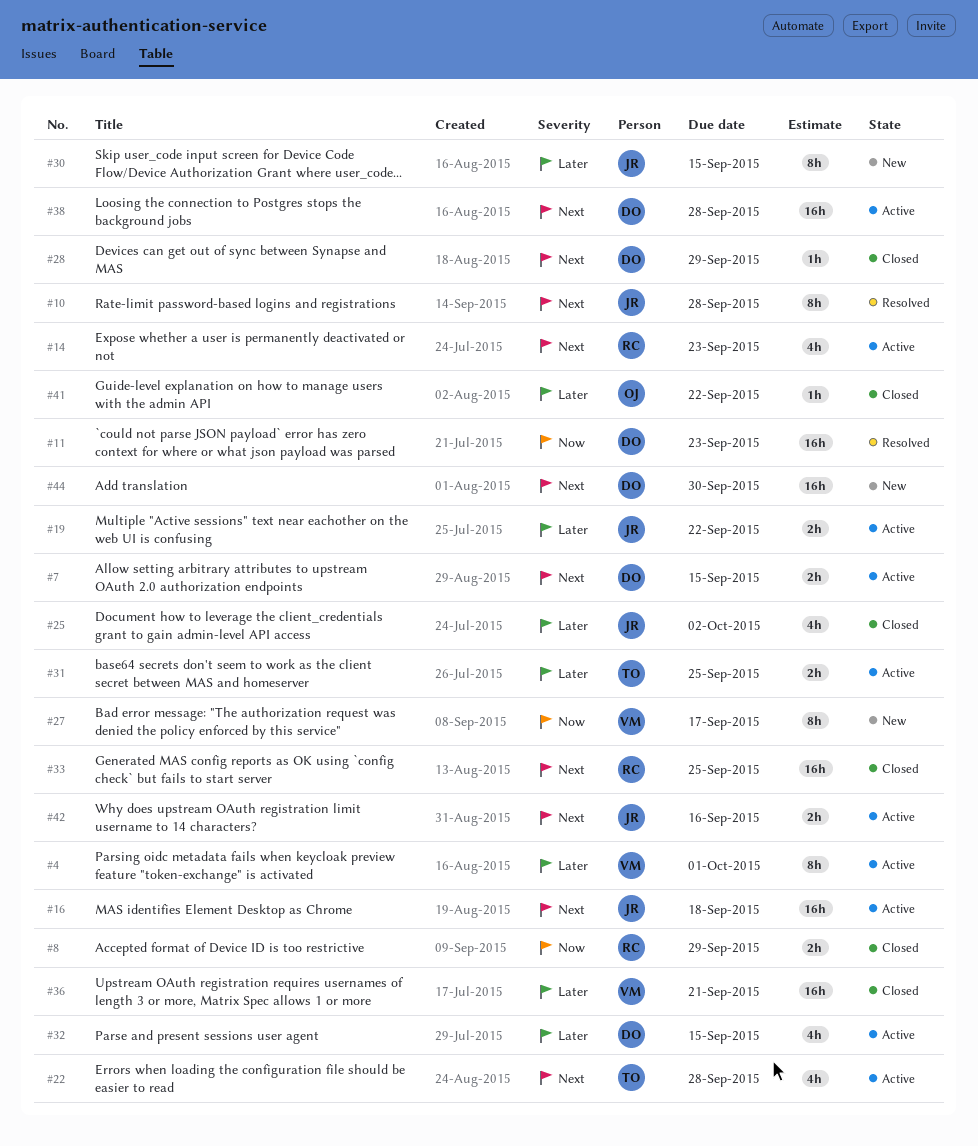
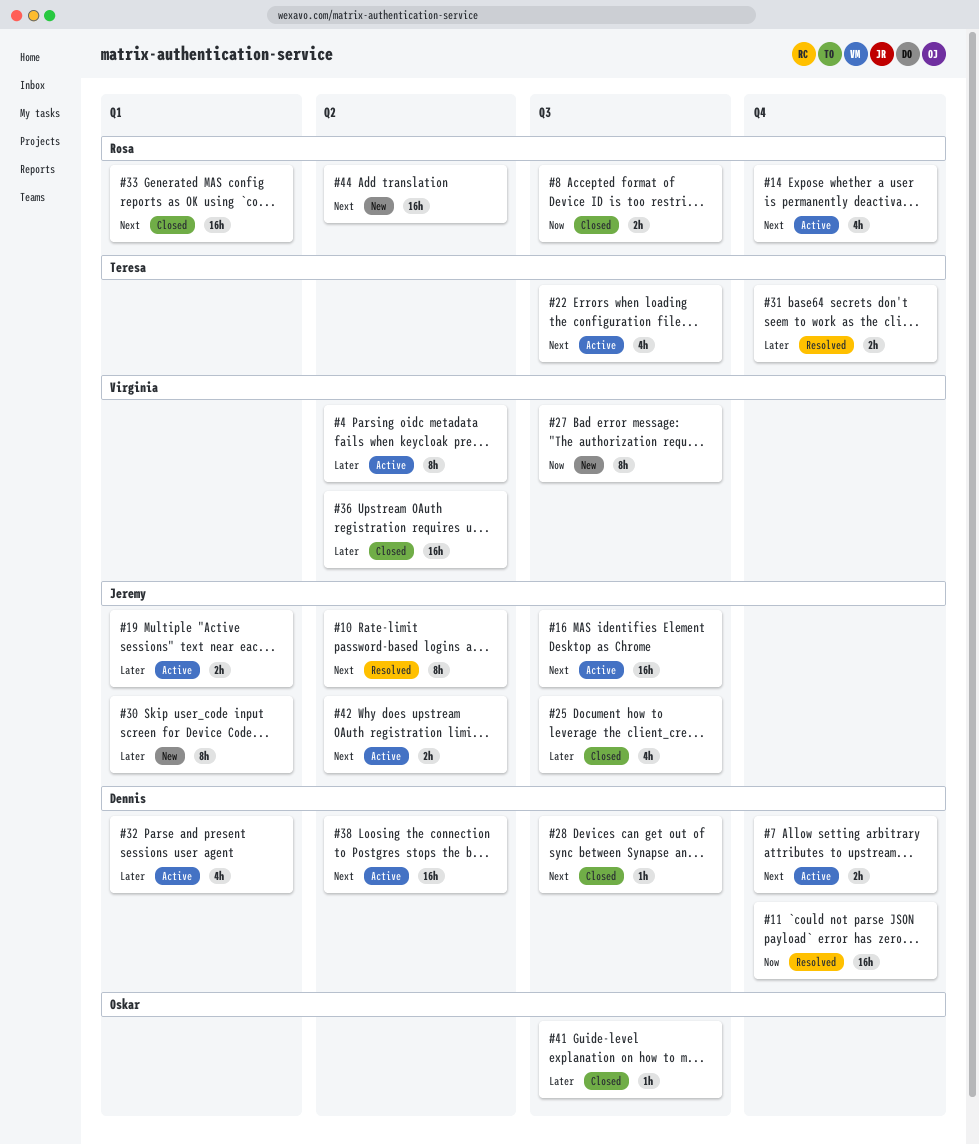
#31, status: Active -> Resolved
#44, owner: Dennis -> Rosa

